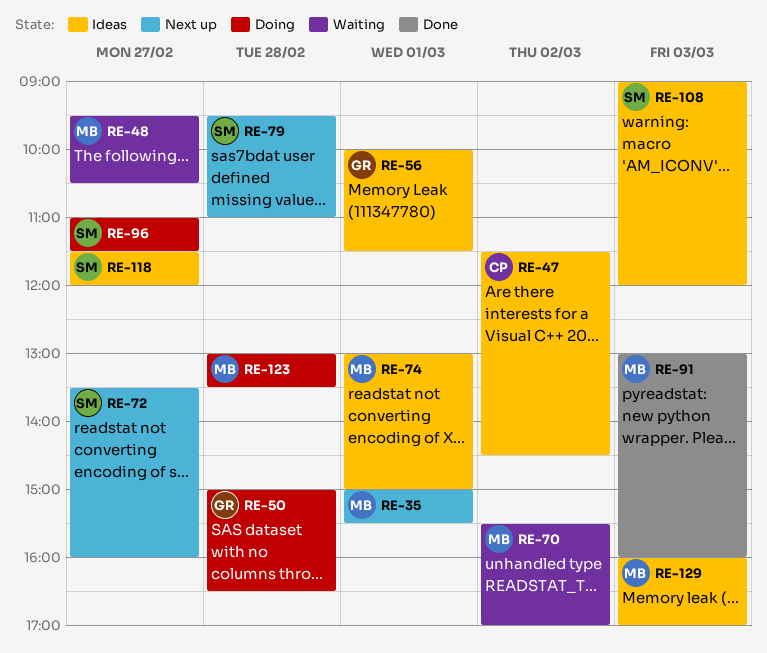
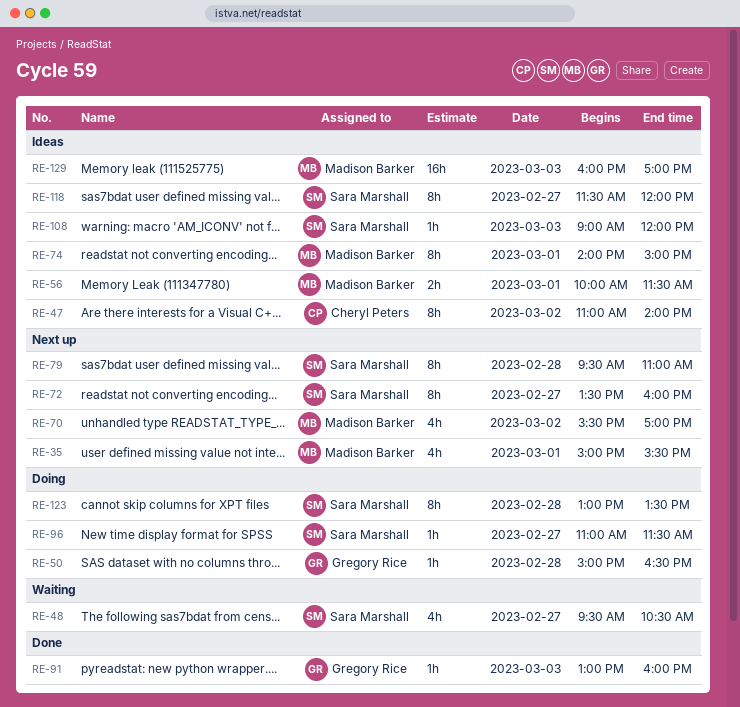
RE-47, begins: 11:30 -> 11:00
RE-47, ends: 14:30 -> 14:00
RE-48, owner: Madison Barker -> Sara Marshall
RE-56, owner: Gregory Rice -> Madison Barker
RE-70, status: Waiting -> Next up
RE-74, begins: 13:00 -> 14:00
RE-91, owner: Madison Barker -> Gregory Rice
RE-123, owner: Madison Barker -> Sara Marshall

